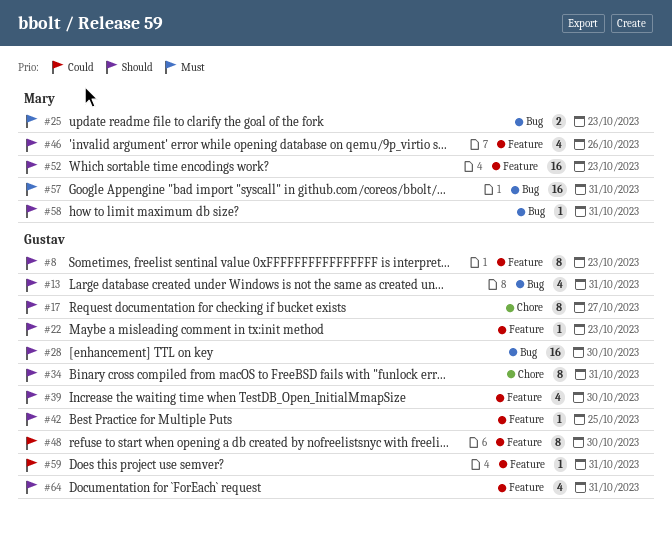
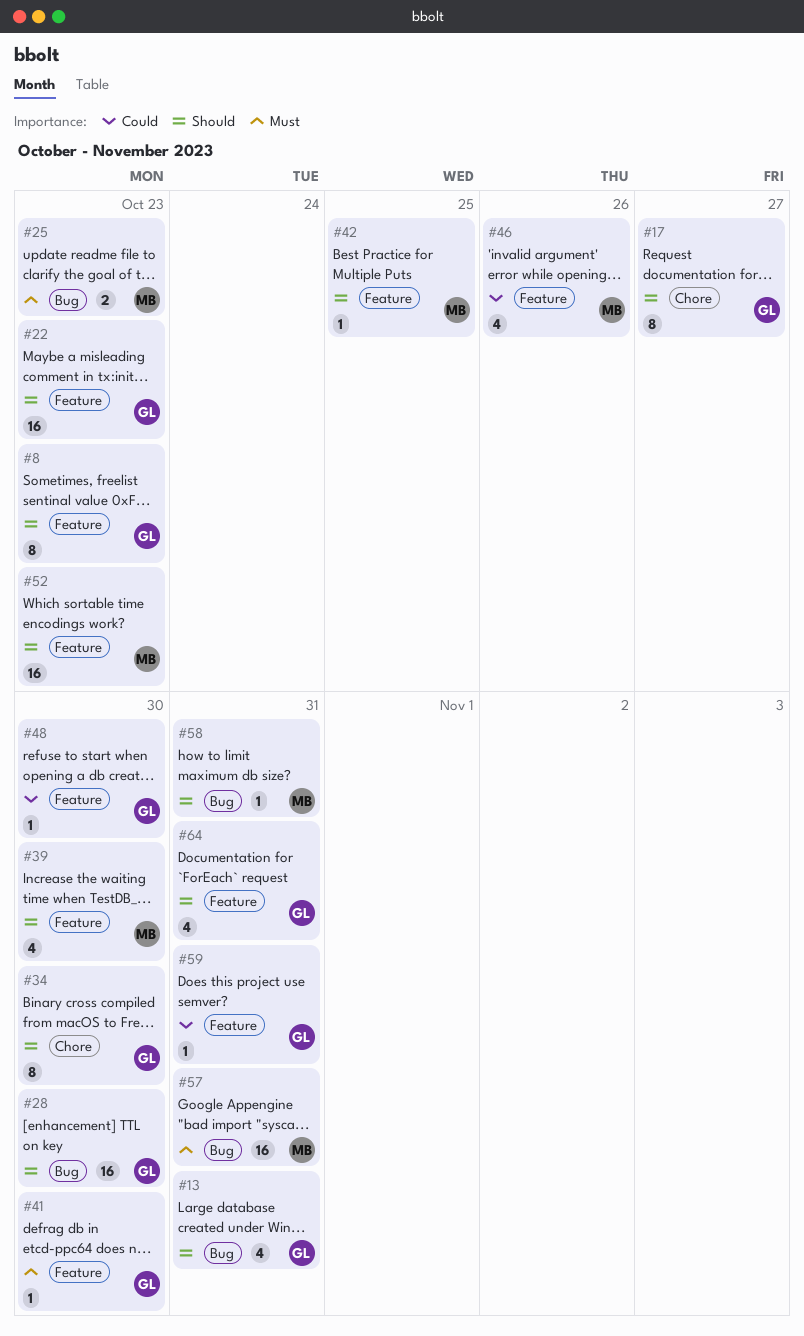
#22, estimate: 1 -> 16
#34, due: Oct 31 -> Oct 30
#39, owner: Gustav -> Mary
#41: none -> present
#42, owner: Gustav -> Mary
#46, priority: Should -> Could
#48, estimate: 8 -> 1

